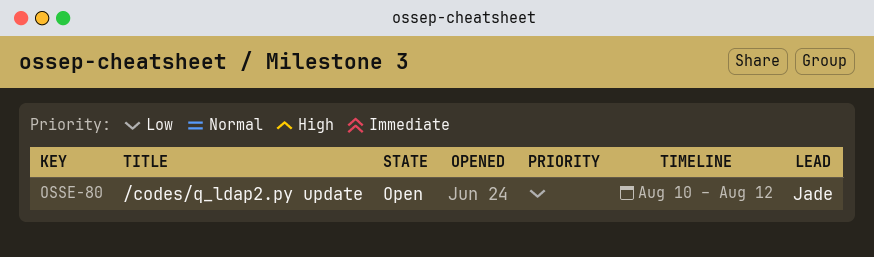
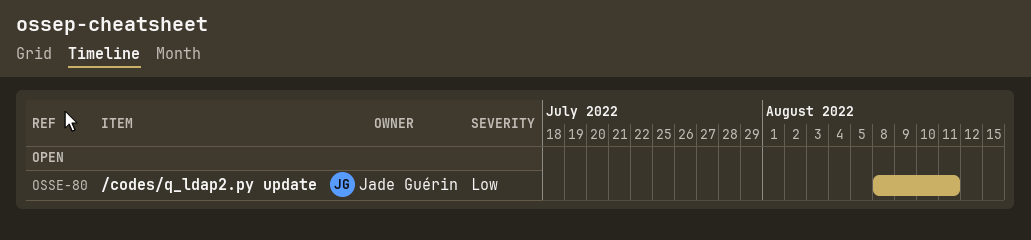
OSSE-80, start: Aug 10 -> Aug 8
OSSE-80, due: Aug 12 -> Aug 11

